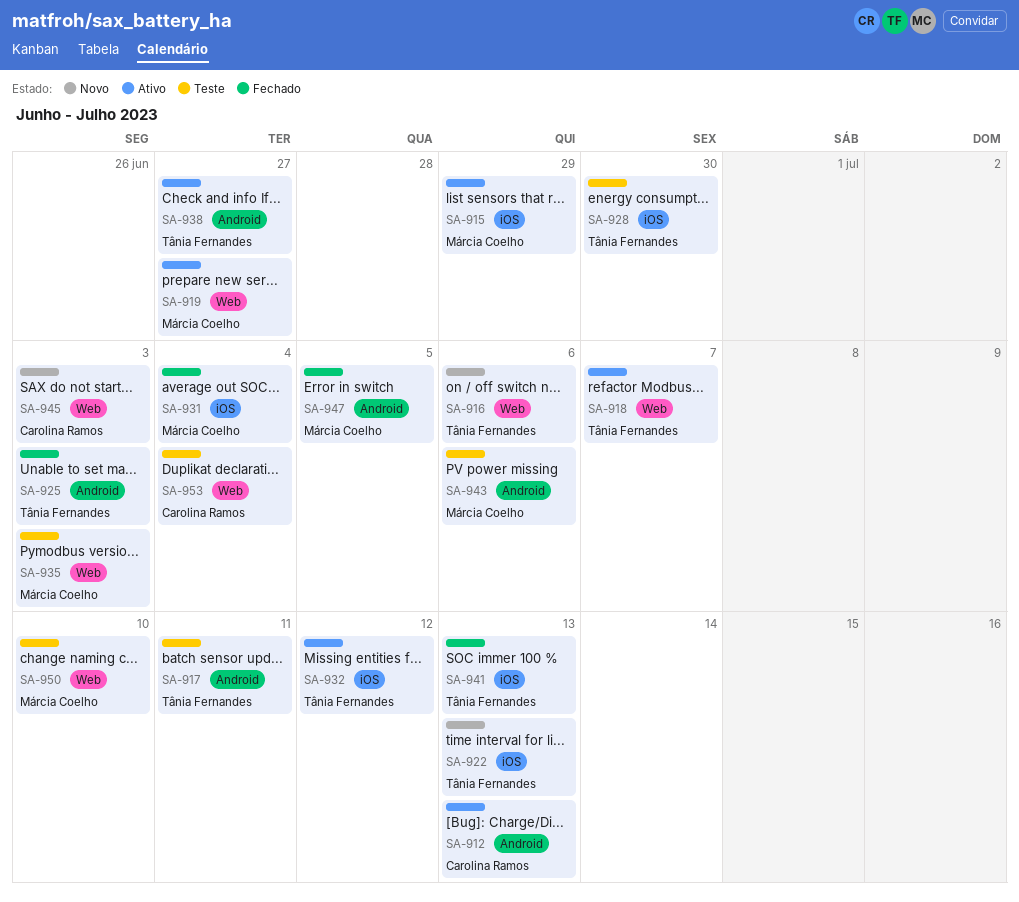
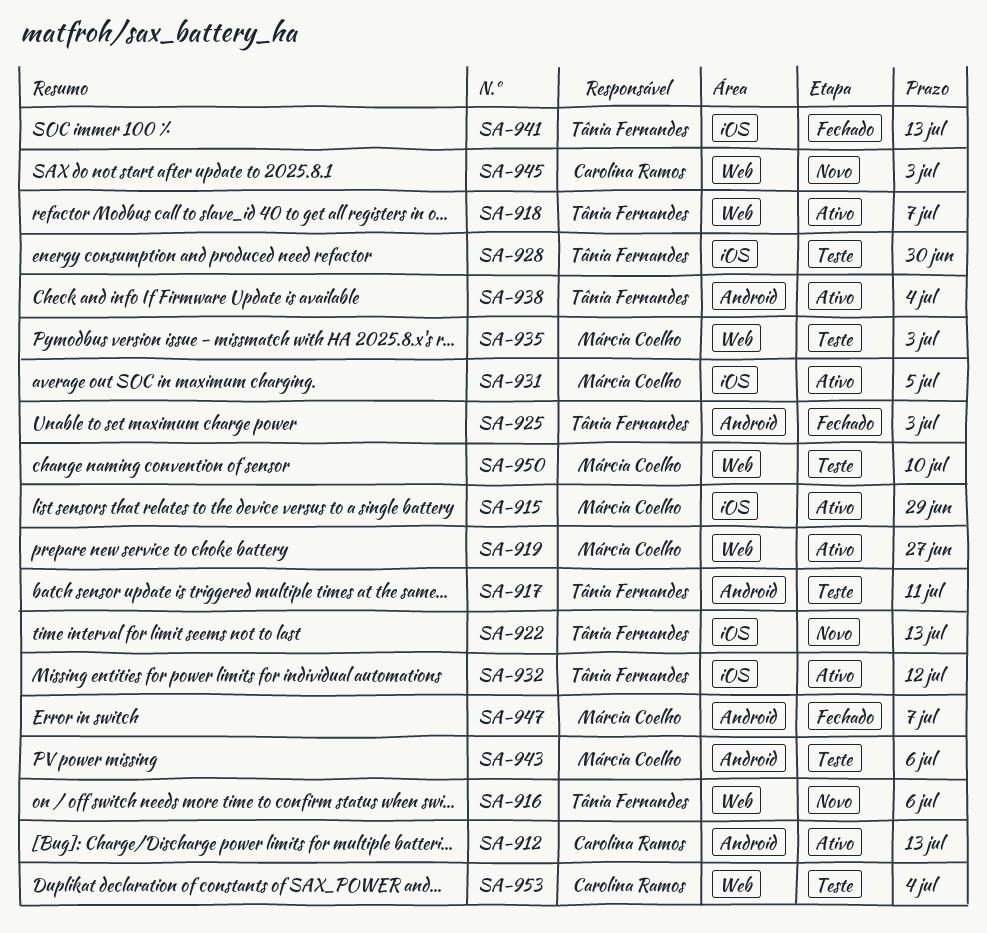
SA-931, status: Fechado -> Ativo
SA-931, due: Jul 4 -> Jul 5
SA-938, due: Jun 27 -> Jul 4
SA-947, due: Jul 5 -> Jul 7

